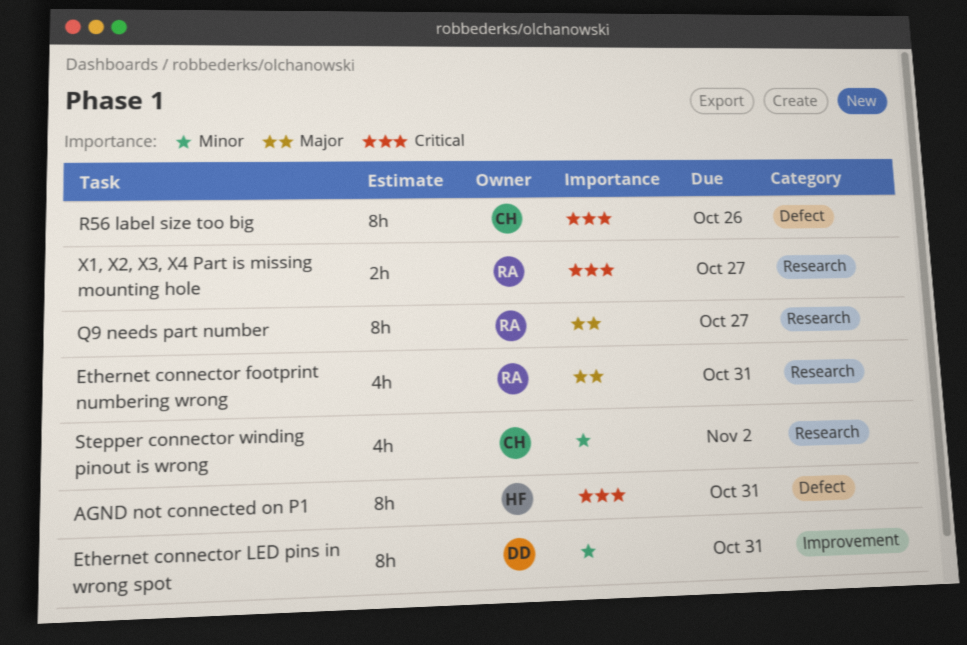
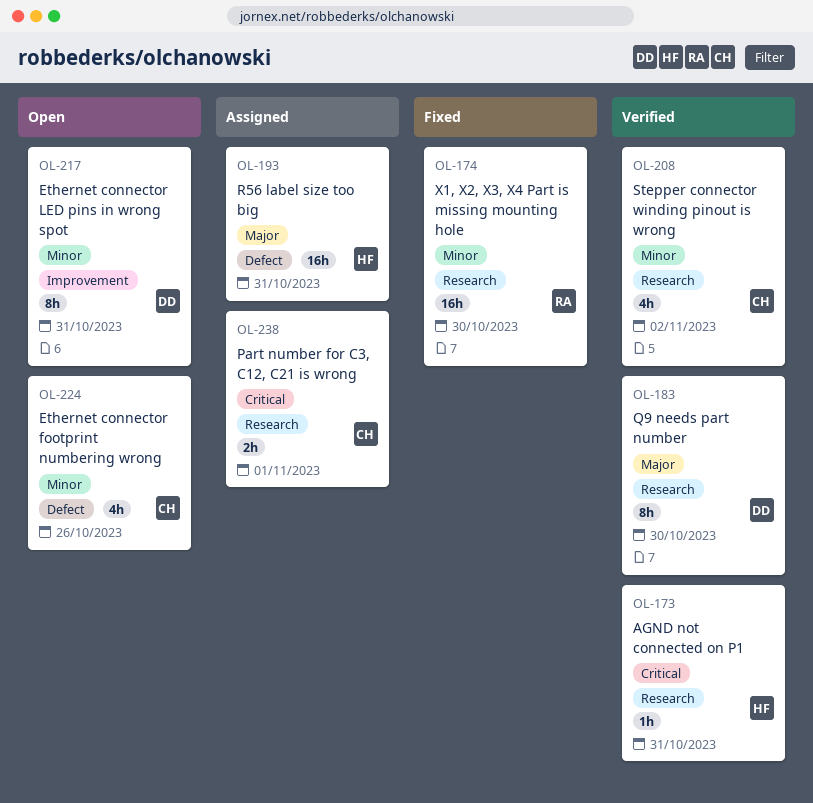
AGND not connected on P1, label: Defect -> Research
AGND not connected on P1, estimate: 8h -> 1h
Ethernet connector footprint numbering wrong, owner: RA -> CH
Ethernet connector footprint numbering wrong, priority: Major -> Minor
Ethernet connector footprint numbering wrong, label: Research -> Defect
Ethernet connector footprint numbering wrong, due: Oct 31 -> Oct 26
Part number for C3, C12, C21 is wrong: none -> present
Q9 needs part number, owner: RA -> DD
Q9 needs part number, due: Oct 27 -> Oct 30
R56 label size too big, owner: CH -> HF
R56 label size too big, priority: Critical -> Major
R56 label size too big, estimate: 8h -> 16h
R56 label size too big, due: Oct 26 -> Oct 31
X1, X2, X3, X4 Part is missing mounting hole, priority: Critical -> Minor
X1, X2, X3, X4 Part is missing mounting hole, estimate: 2h -> 16h
X1, X2, X3, X4 Part is missing mounting hole, due: Oct 27 -> Oct 30

